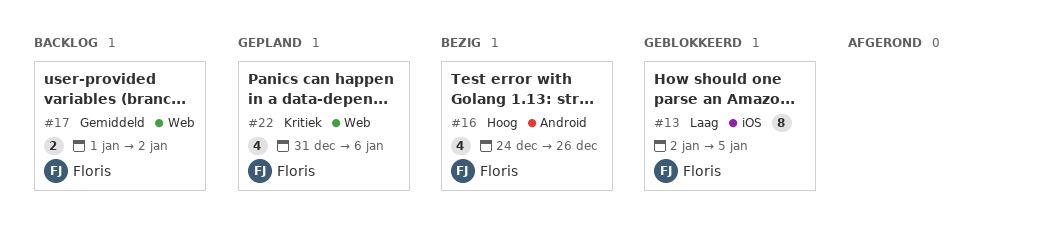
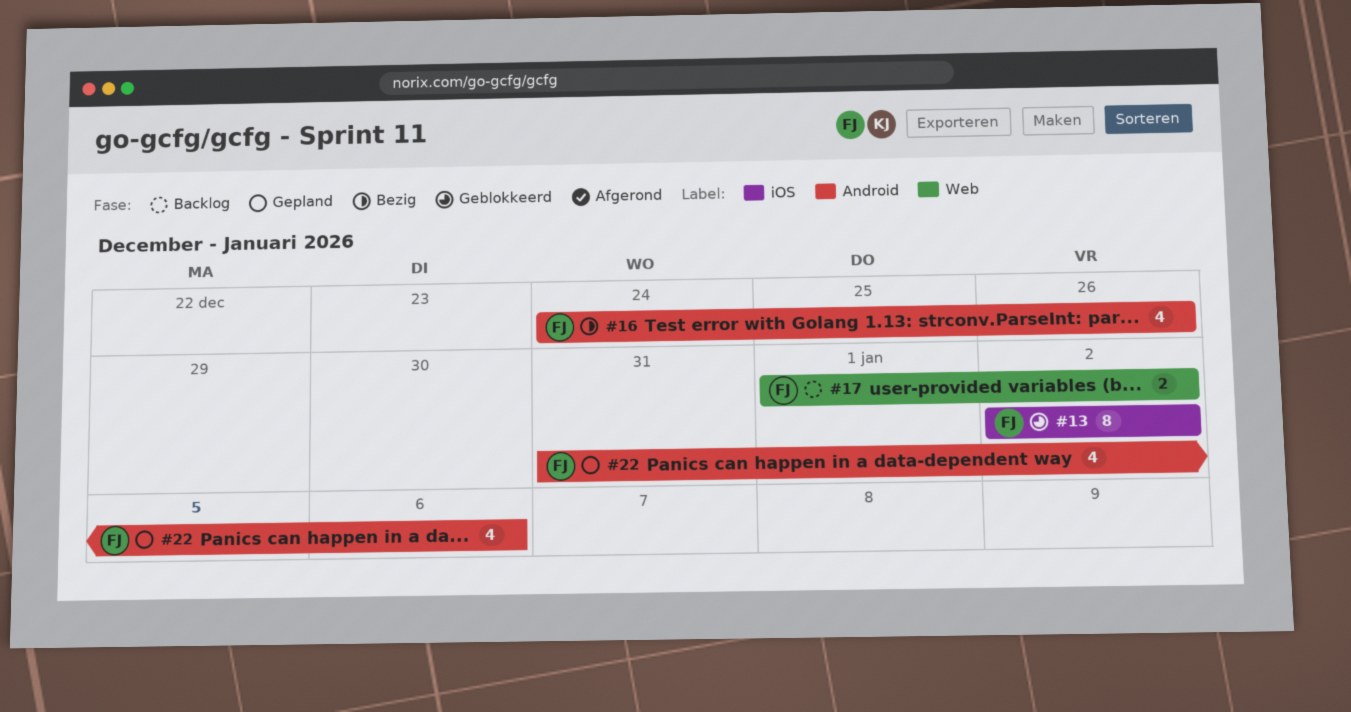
#13, due: Jan 5 -> Jan 2
#22, label: Web -> Android

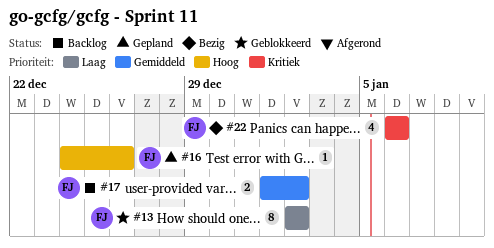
#16, status: Bezig -> Gepland
#16, estimate: 4 -> 1
#22, status: Gepland -> Bezig
#22, start: Dec 31 -> Jan 6

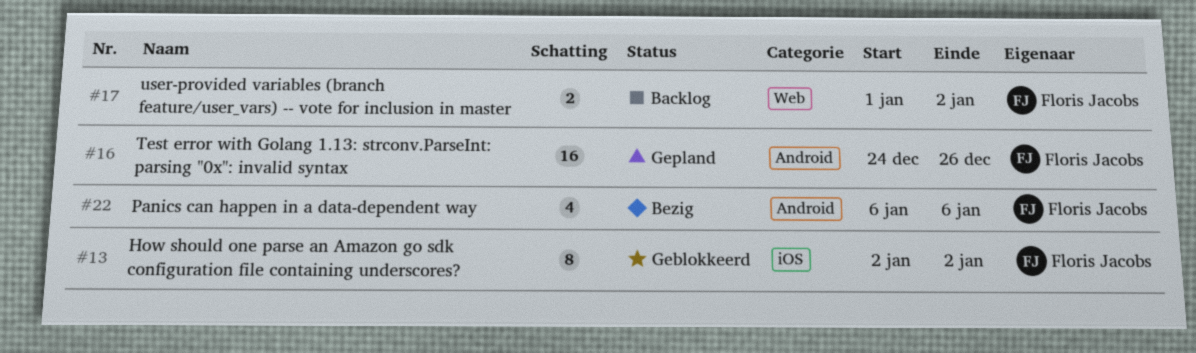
#16, estimate: 1 -> 16

